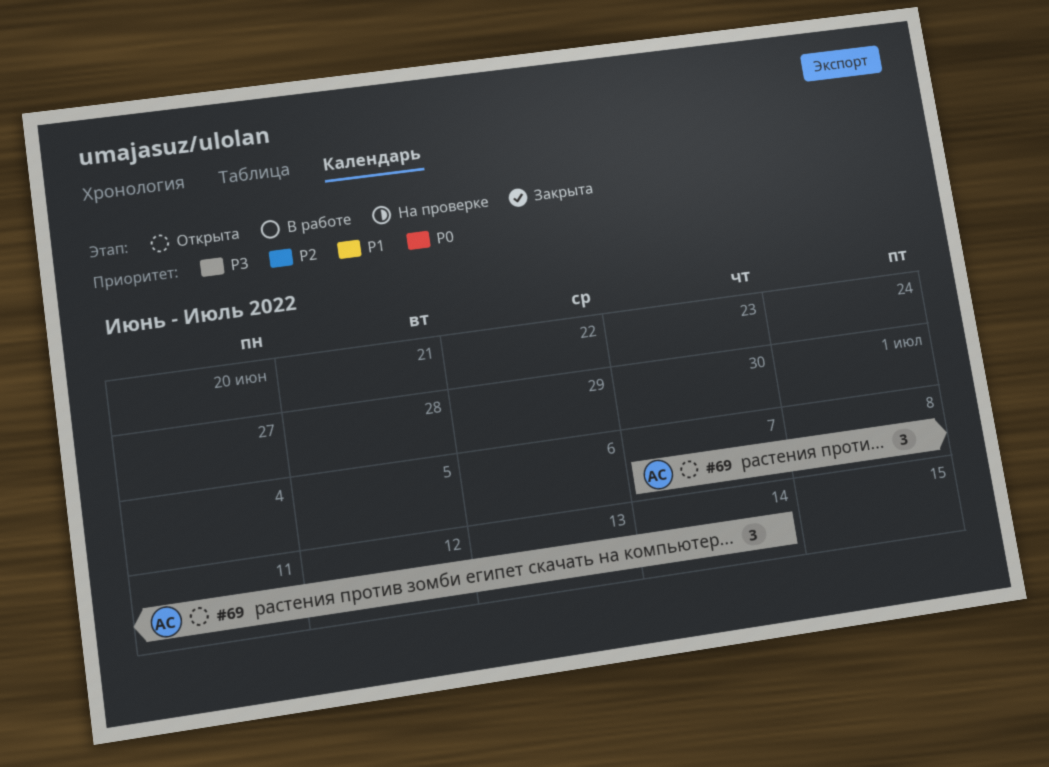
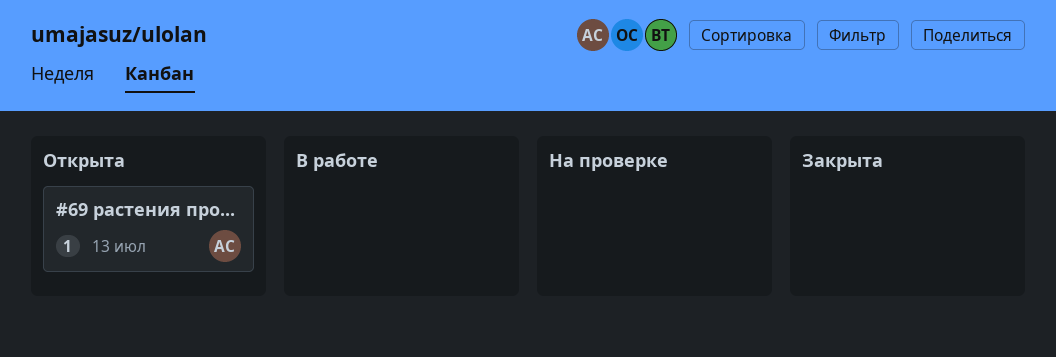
#69, estimate: 3 -> 1
#69, due: Jul 14 -> Jul 13

